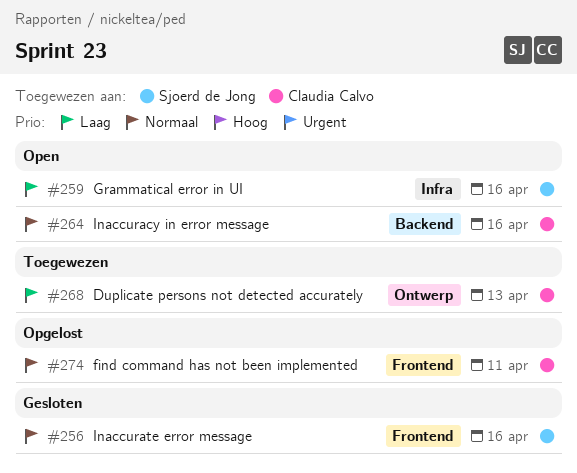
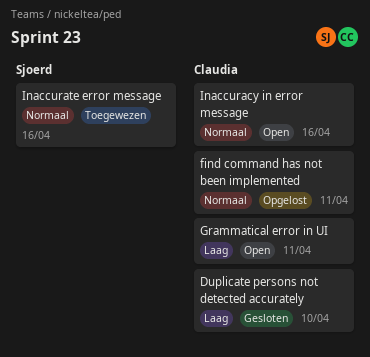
Duplicate persons not detected accurately, status: Toegewezen -> Gesloten
Duplicate persons not detected accurately, due: Apr 13 -> Apr 10
Grammatical error in UI, owner: Sjoerd de Jong -> Claudia Calvo
Grammatical error in UI, due: Apr 16 -> Apr 11
Inaccurate error message, status: Gesloten -> Toegewezen

